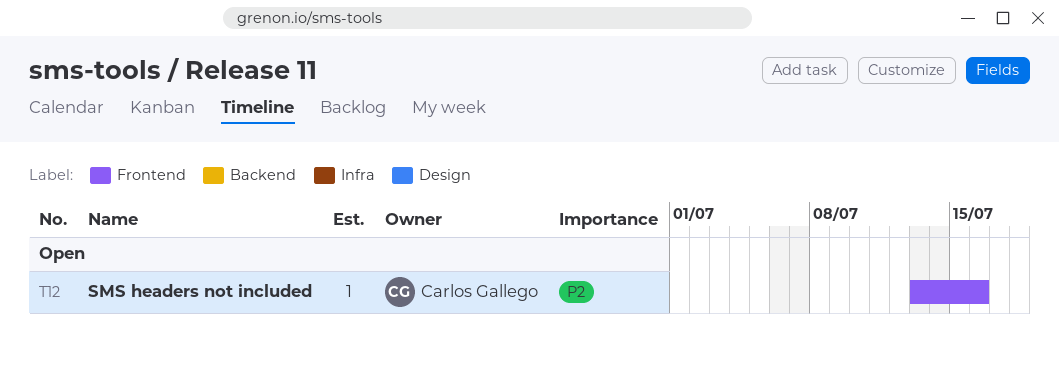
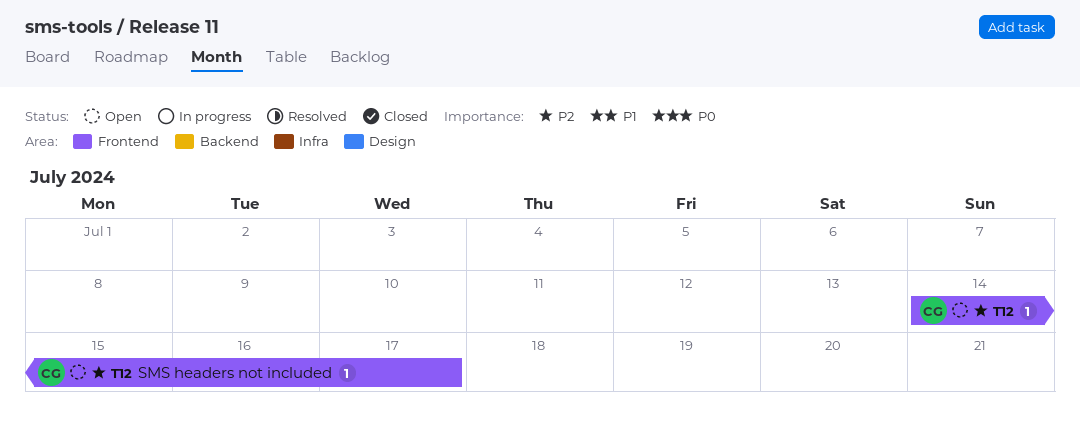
T12, start: Jul 13 -> Jul 14
T12, due: Jul 16 -> Jul 17

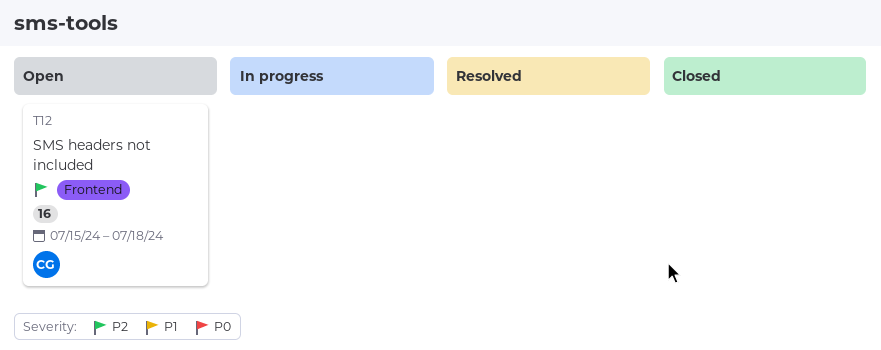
T12, estimate: 1 -> 16
T12, start: Jul 14 -> Jul 15
T12, due: Jul 17 -> Jul 18

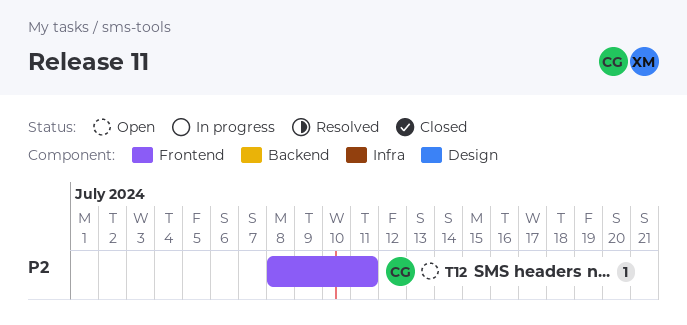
T12, estimate: 16 -> 1
T12, start: Jul 15 -> Jul 8
T12, due: Jul 18 -> Jul 11

